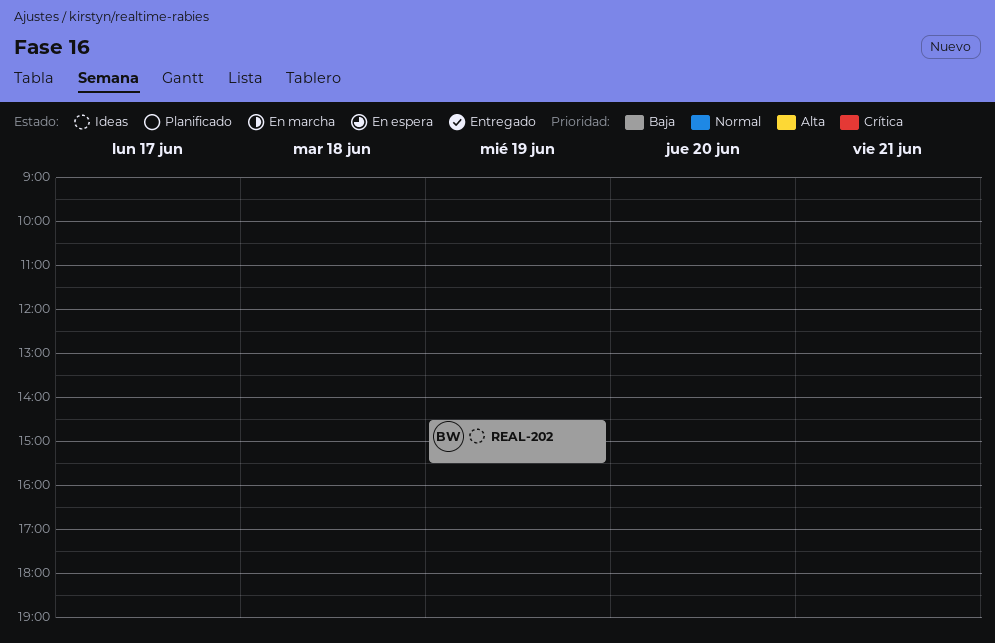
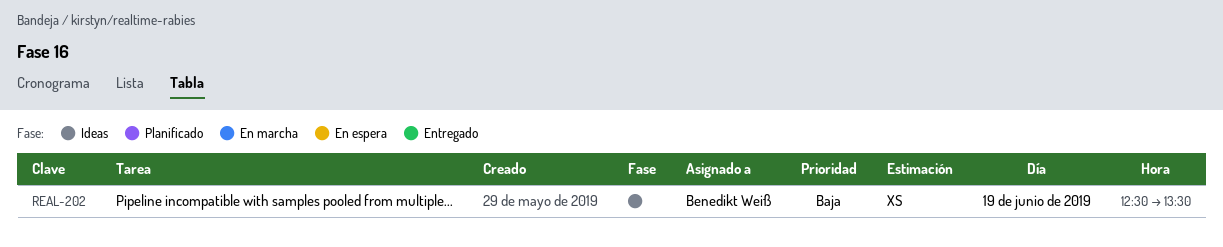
REAL-202, begins: 14:30 -> 12:30
REAL-202, ends: 15:30 -> 13:30

